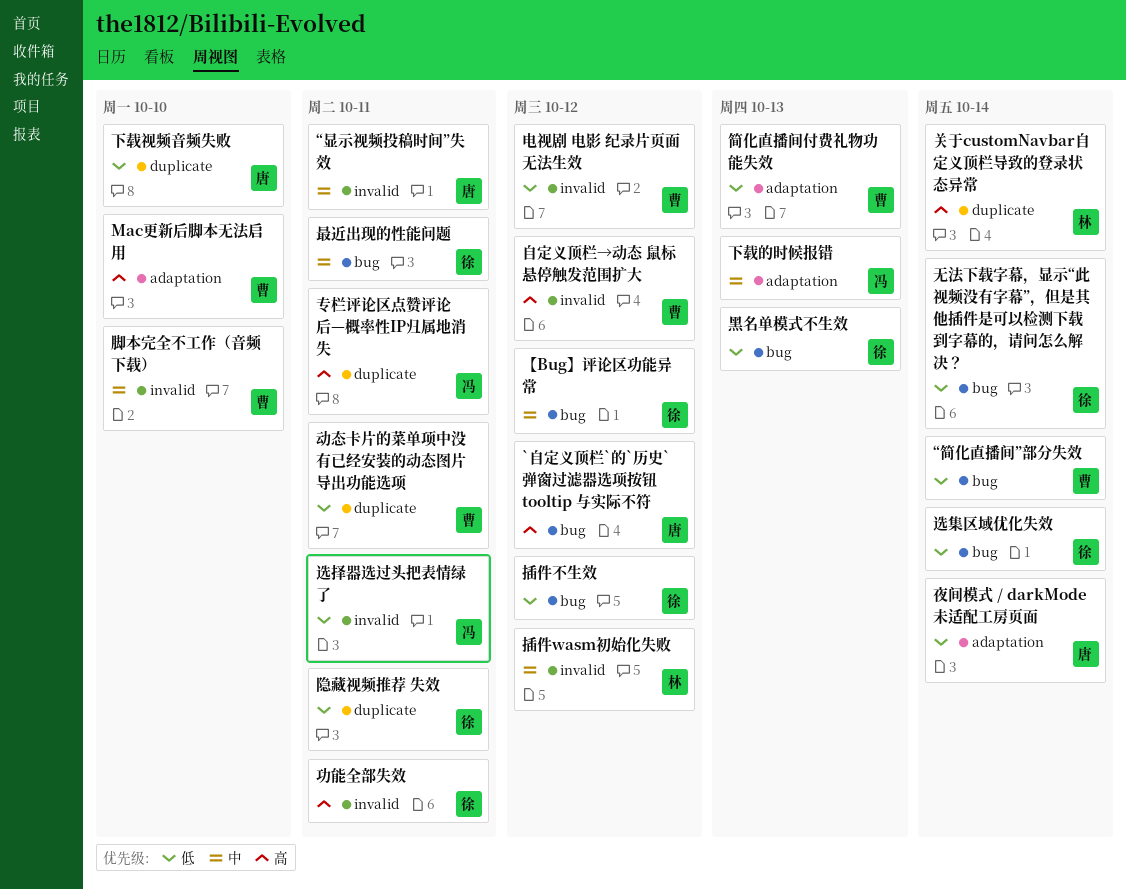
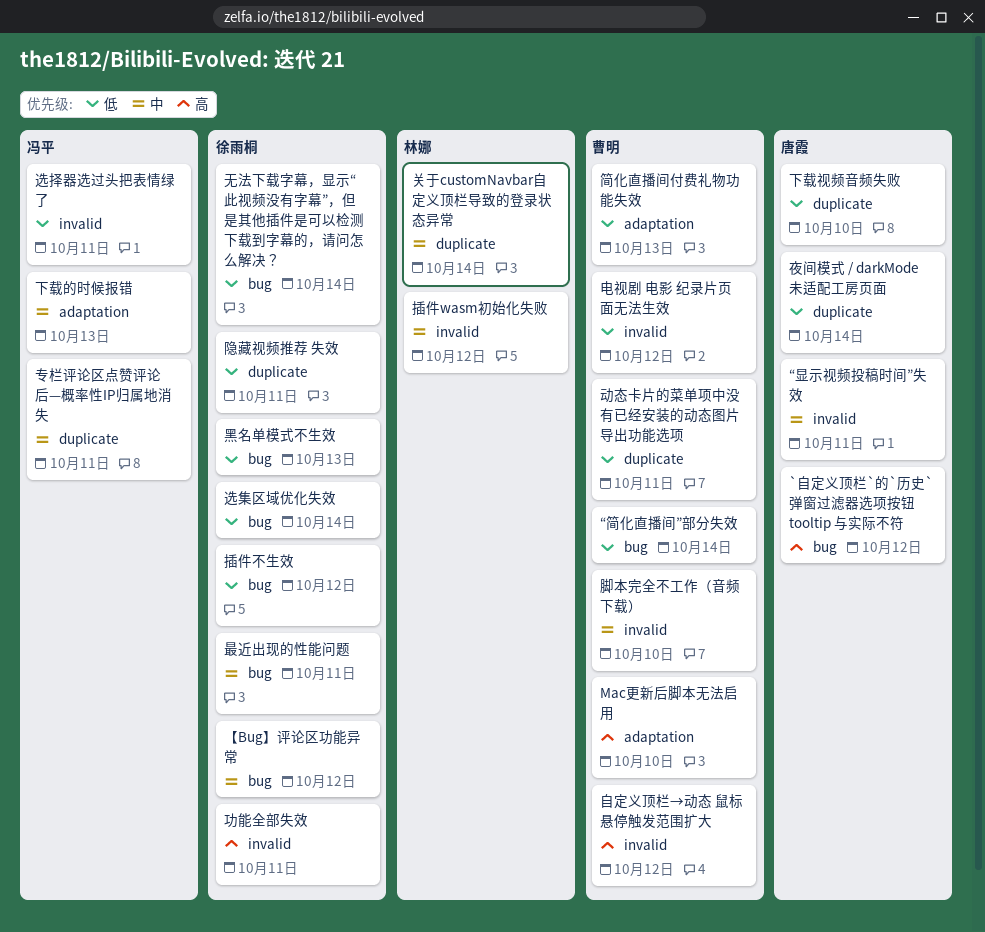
专栏评论区点赞评论后—概率性IP归属地消失, priority: 高 -> 中
关于customNavbar自定义顶栏导致的登录状态异常, priority: 高 -> 中
夜间模式 / darkMode 未适配工房页面, label: adaptation -> duplicate

